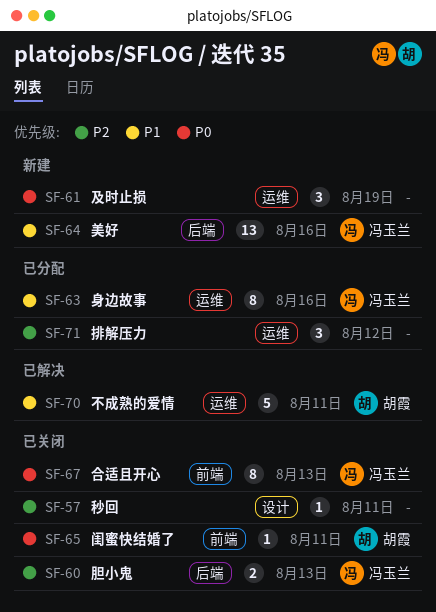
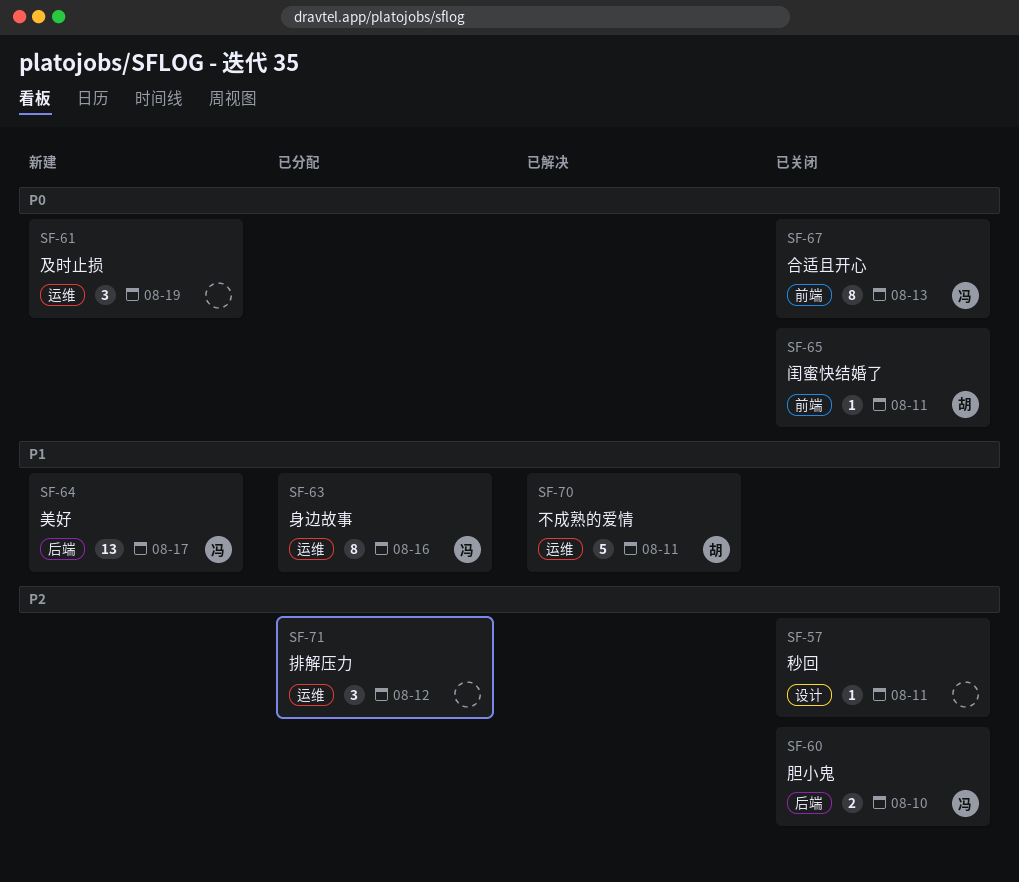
SF-60, due: Aug 13 -> Aug 10
SF-64, due: Aug 16 -> Aug 17

